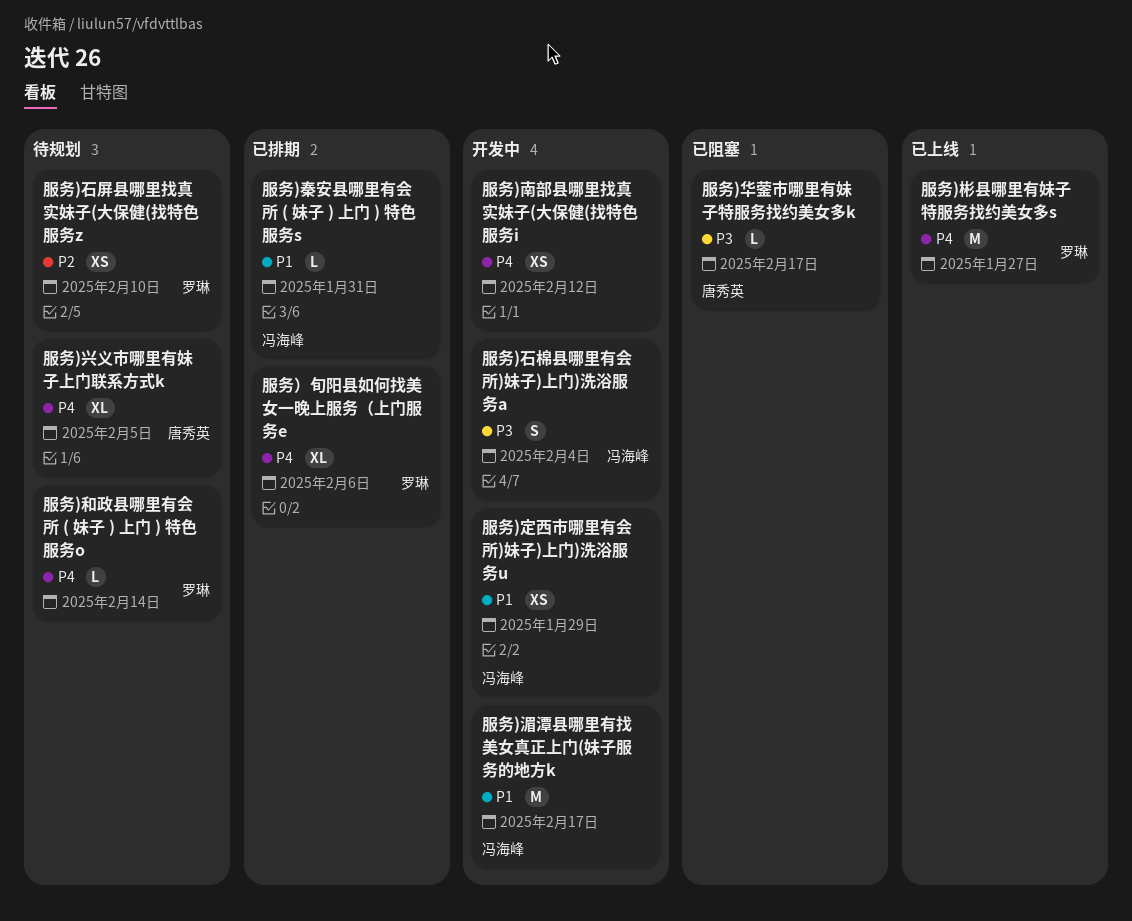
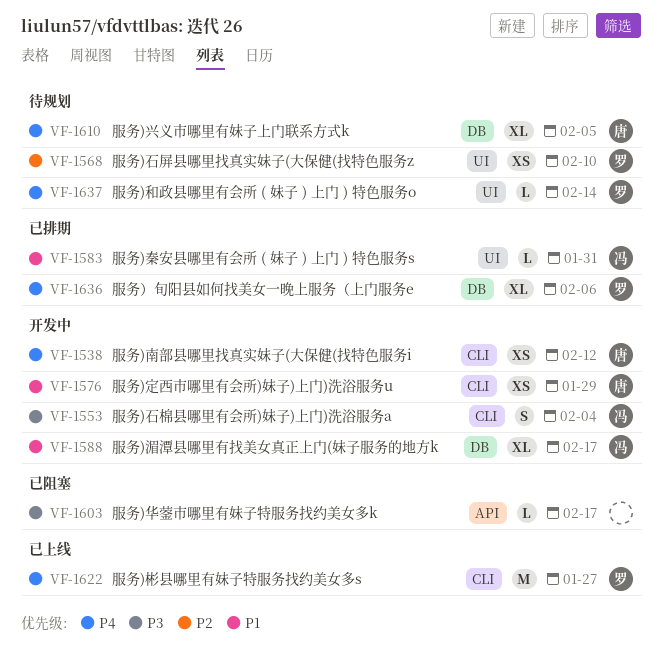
服务)华蓥市哪里有妹子特服务找约美女多k, owner: 唐秀英 -> none
服务)南部县哪里找真实妹子(大保健(找特色服务i, owner: none -> 唐秀英
服务)定西市哪里有会所)妹子)上门)洗浴服务u, owner: 冯海峰 -> 唐秀英
服务)湄潭县哪里有找美女真正上门(妹子服务的地方k, estimate: M -> XL

